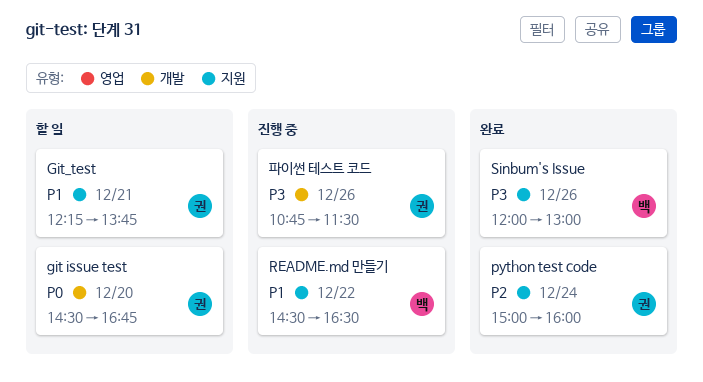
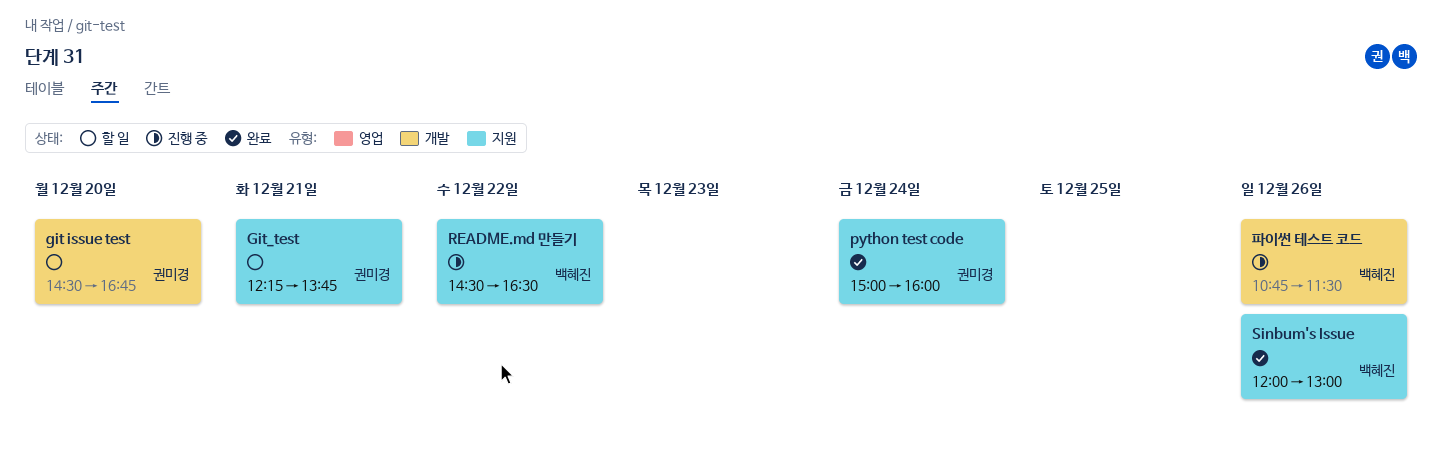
파이썬 테스트 코드, owner: 권미경 -> 백혜진

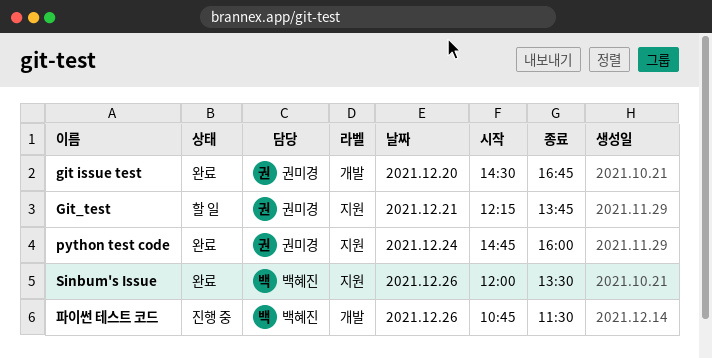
git issue test, status: 할 일 -> 완료
python test code, begins: 15:00 -> 14:45
README.md 만들기: present -> none
Sinbum's Issue, ends: 13:00 -> 13:30

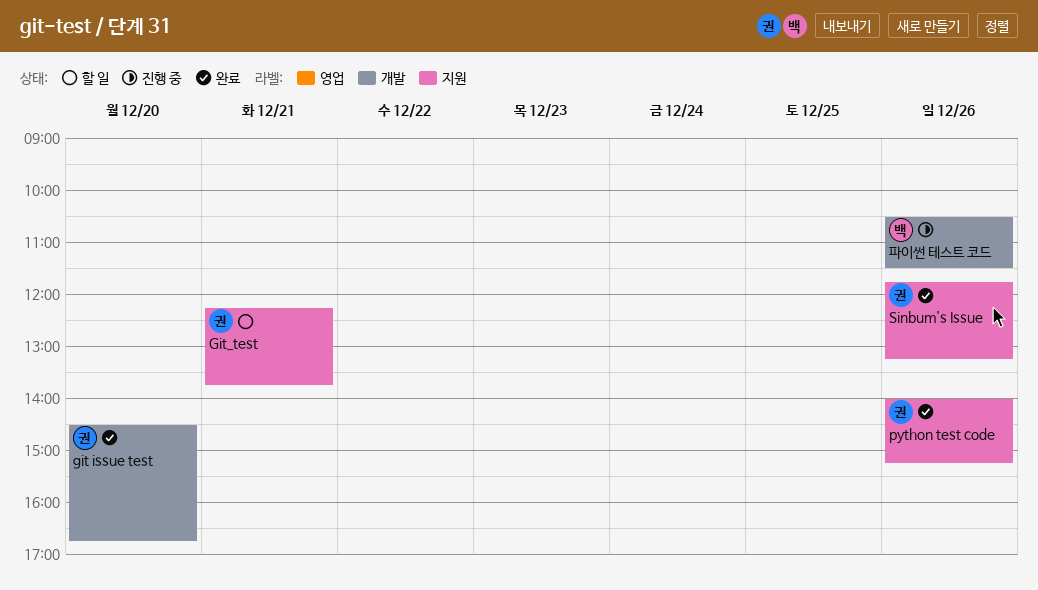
python test code, day: Dec 24 -> Dec 26
python test code, begins: 14:45 -> 14:00
python test code, ends: 16:00 -> 15:15
Sinbum's Issue, owner: 백혜진 -> 권미경
Sinbum's Issue, begins: 12:00 -> 11:45
Sinbum's Issue, ends: 13:30 -> 13:15
파이썬 테스트 코드, begins: 10:45 -> 10:30

